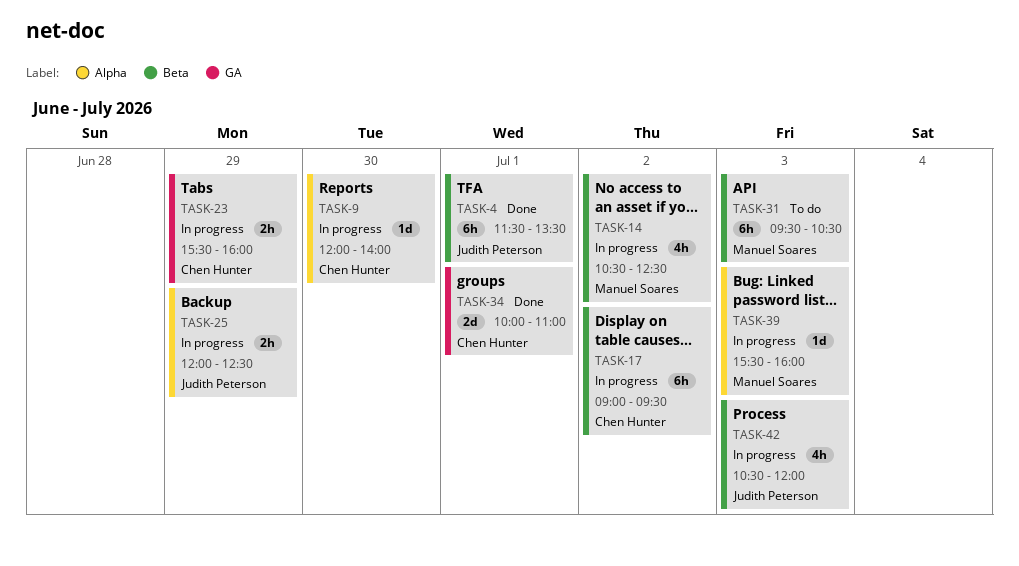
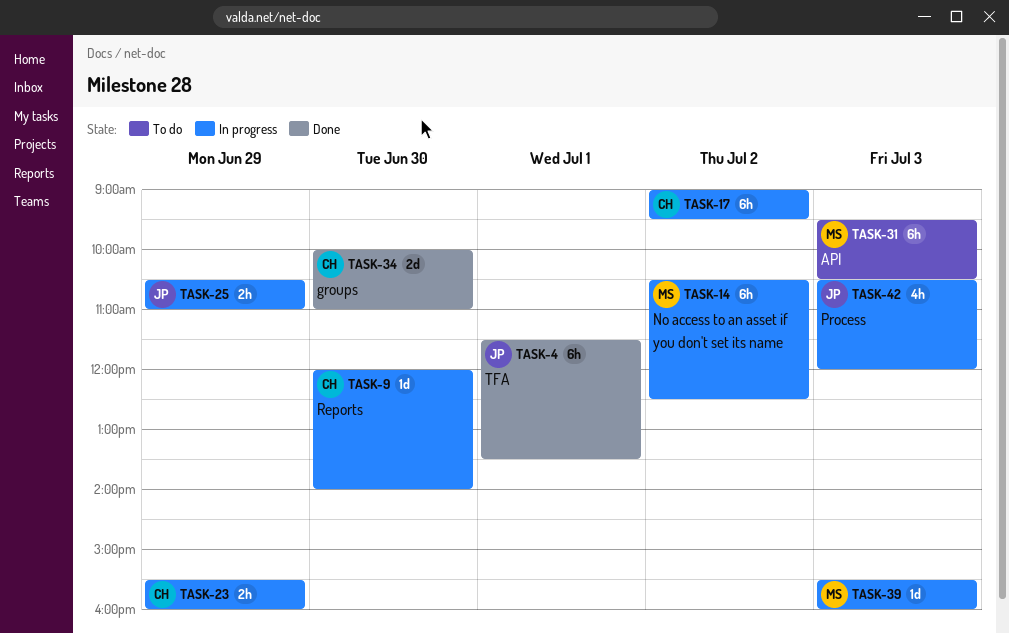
TASK-14, estimate: 4h -> 6h
TASK-25, begins: 12:00 -> 10:30
TASK-25, ends: 12:30 -> 11:00
TASK-34, day: Jul 1 -> Jun 30

